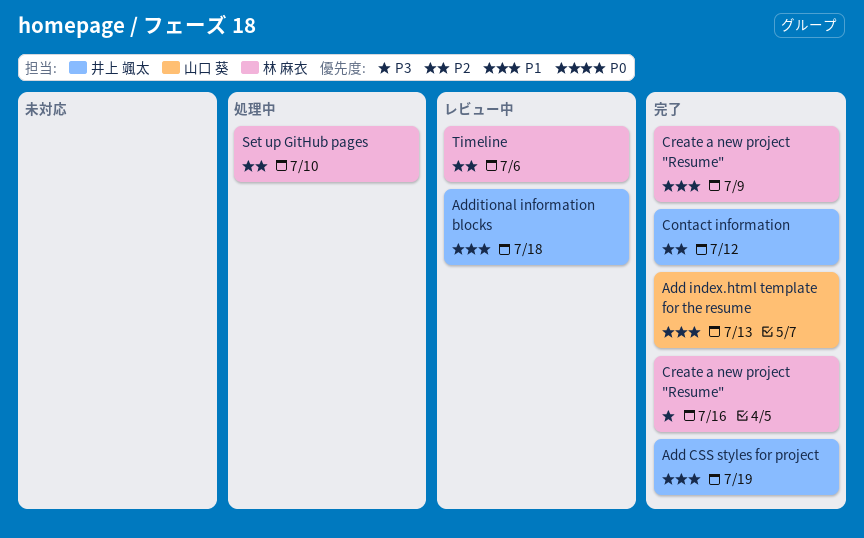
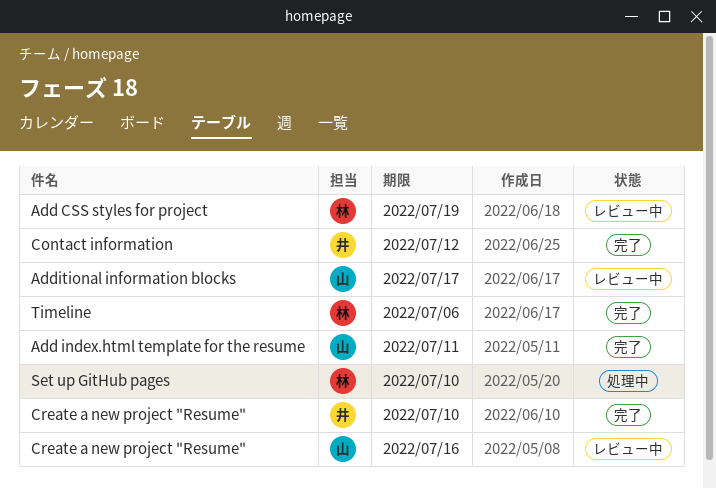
Add CSS styles for project, status: 完了 -> レビュー中
Add CSS styles for project, owner: 井上 颯太 -> 林 麻衣
Add index.html template for the resume, due: Jul 13 -> Jul 11
Additional information blocks, owner: 井上 颯太 -> 山口 葵
Additional information blocks, due: Jul 18 -> Jul 17
Create a new project "Resume", status: 完了 -> レビュー中
Create a new project "Resume", owner: 林 麻衣 -> 山口 葵
Timeline, status: レビュー中 -> 完了
Сreate a new project "Resume", owner: 林 麻衣 -> 井上 颯太
Сreate a new project "Resume", due: Jul 9 -> Jul 10

